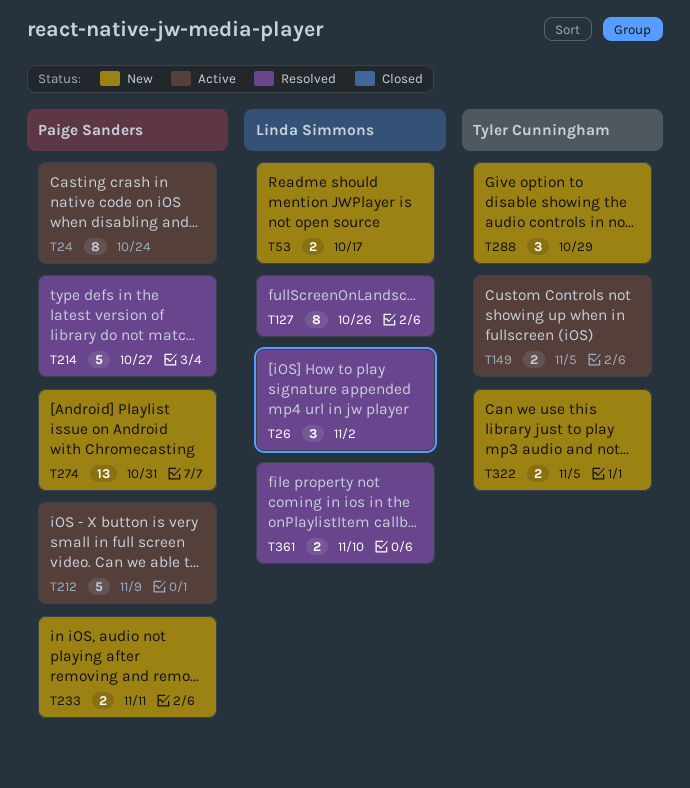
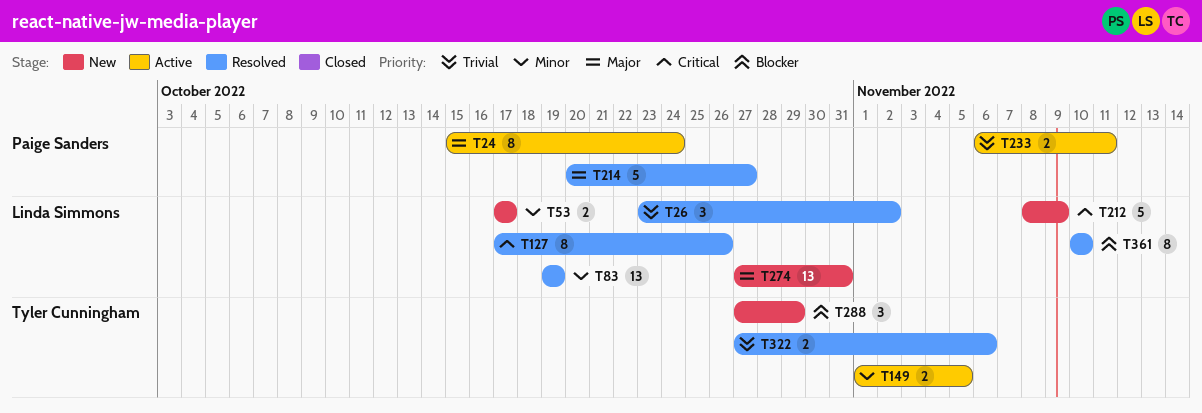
T83: none -> present
T212, status: Active -> New
T212, owner: Paige Sanders -> Linda Simmons
T233, status: New -> Active
T274, owner: Paige Sanders -> Linda Simmons
T322, status: New -> Resolved
T322, due: Nov 5 -> Nov 6
T361, estimate: 2 -> 8

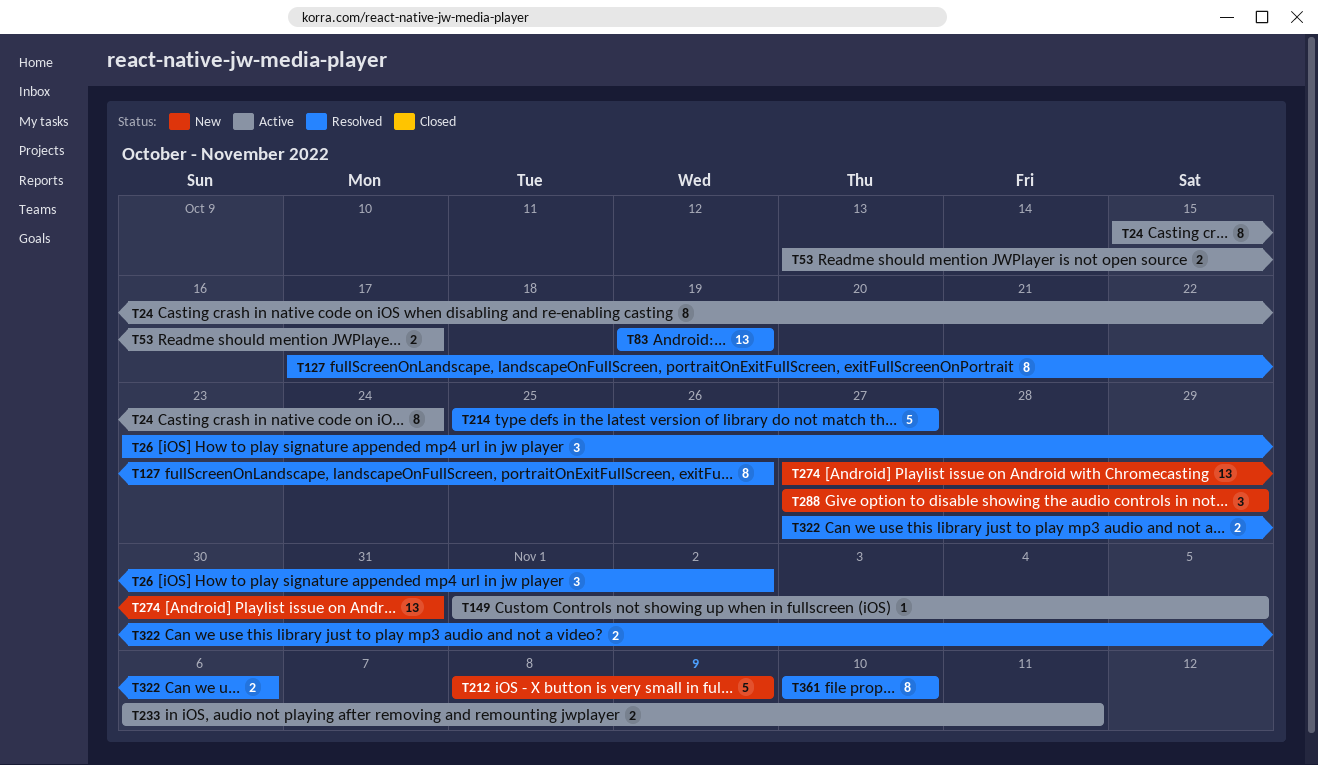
T53, status: New -> Active
T53, start: Oct 17 -> Oct 13
T149, estimate: 2 -> 1
T214, start: Oct 20 -> Oct 25

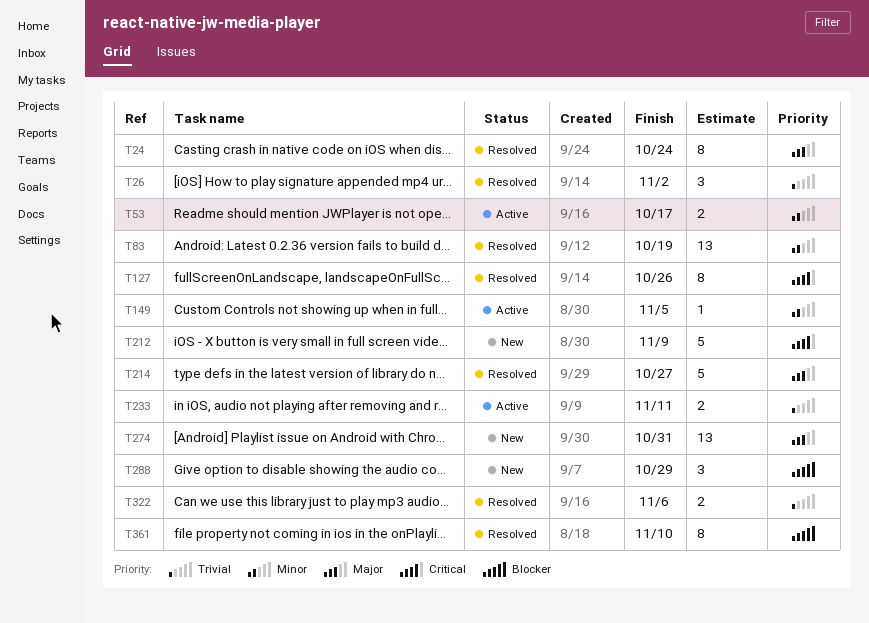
T24, status: Active -> Resolved

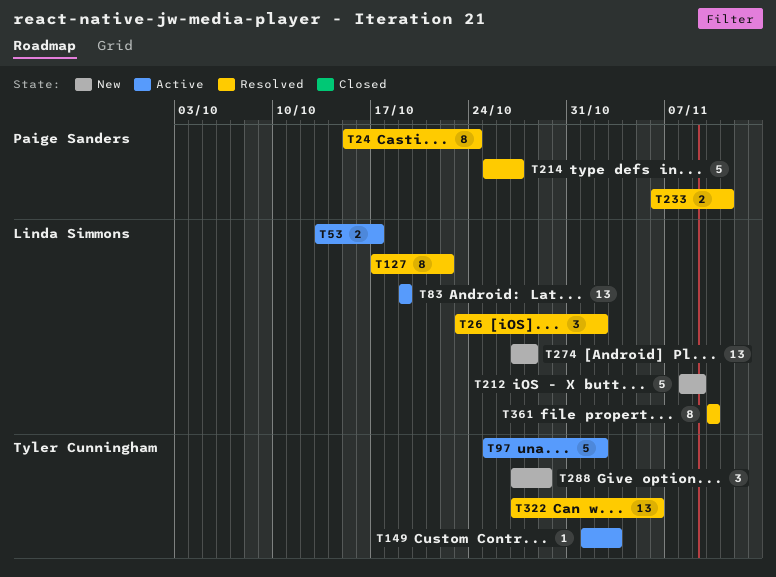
T83, status: Resolved -> Active
T97: none -> present
T127, due: Oct 26 -> Oct 22
T149, due: Nov 5 -> Nov 3
T233, status: Active -> Resolved
T274, due: Oct 31 -> Oct 28
T322, estimate: 2 -> 13

